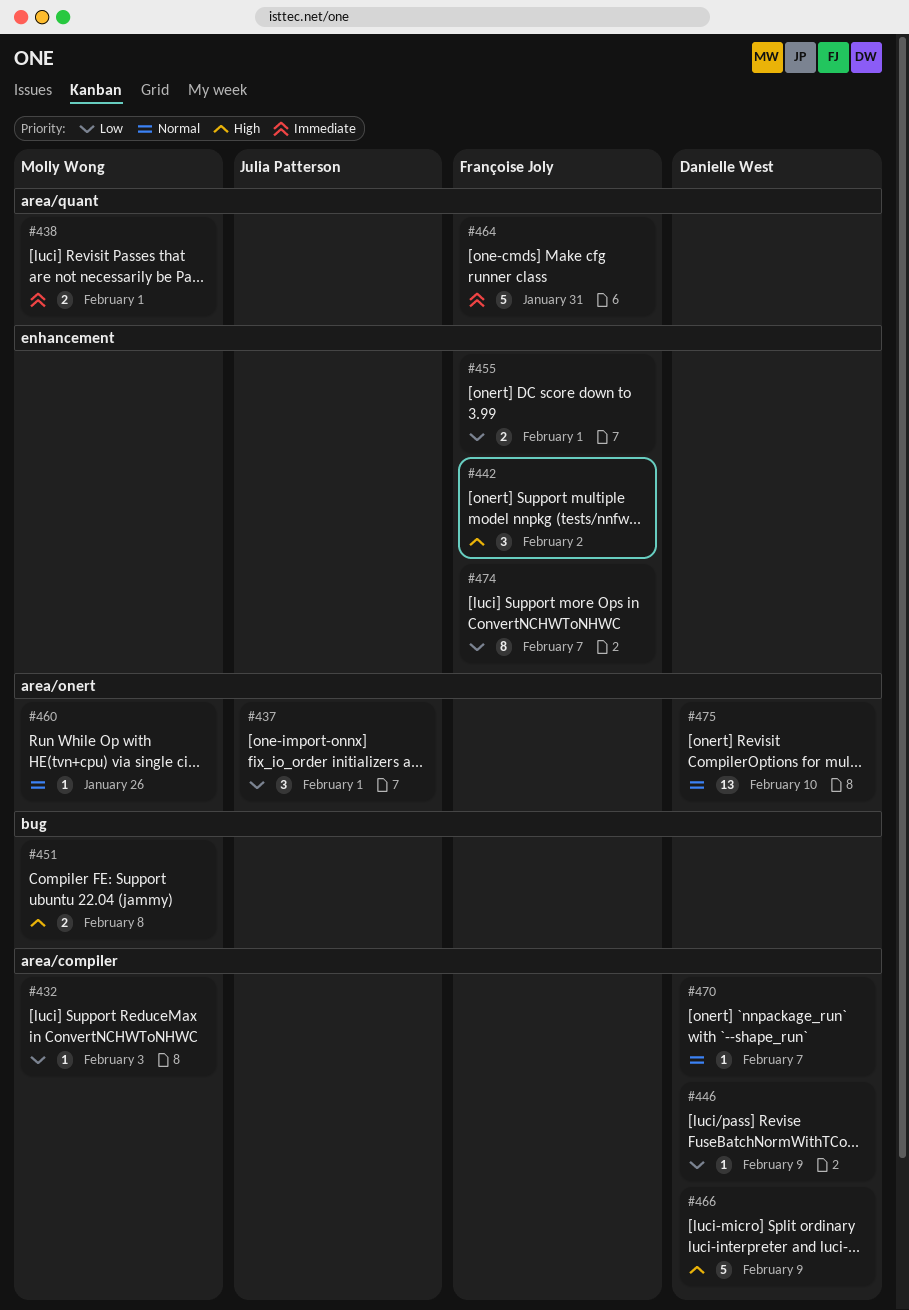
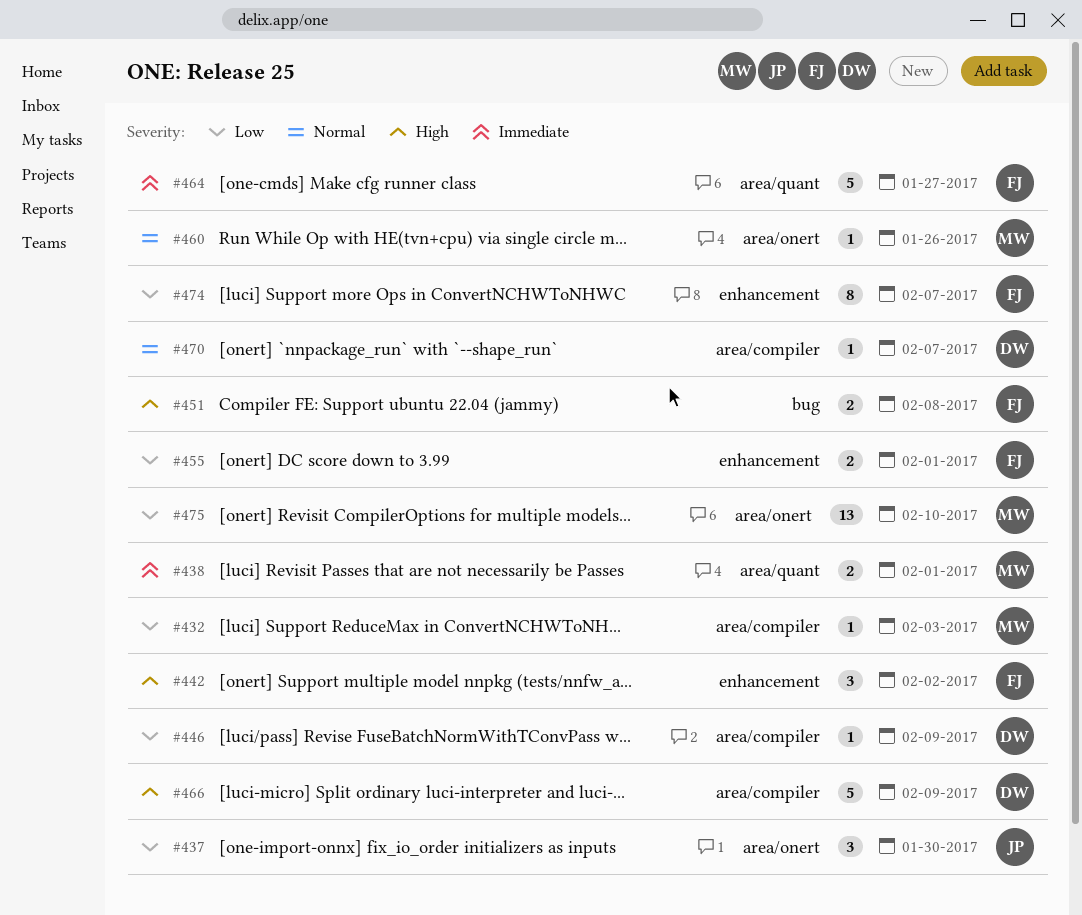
#437, due: Feb 1 -> Jan 30
#451, owner: Molly Wong -> Françoise Joly
#464, due: Jan 31 -> Jan 27
#475, owner: Danielle West -> Molly Wong
#475, priority: Normal -> Low

